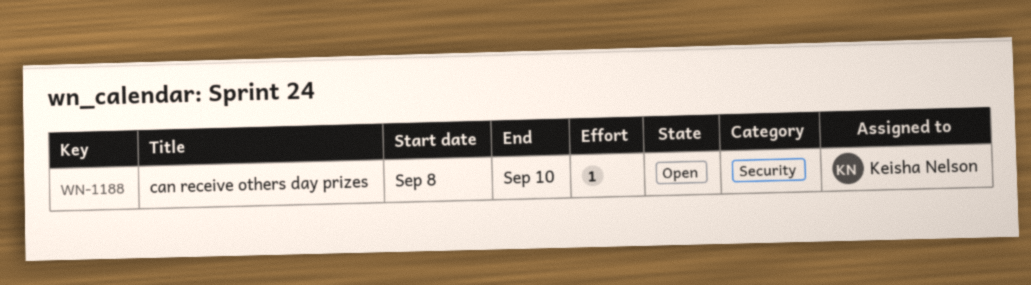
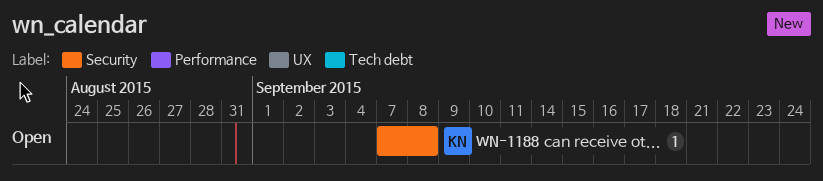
WN-1188, start: Sep 8 -> Sep 7
WN-1188, due: Sep 10 -> Sep 8

